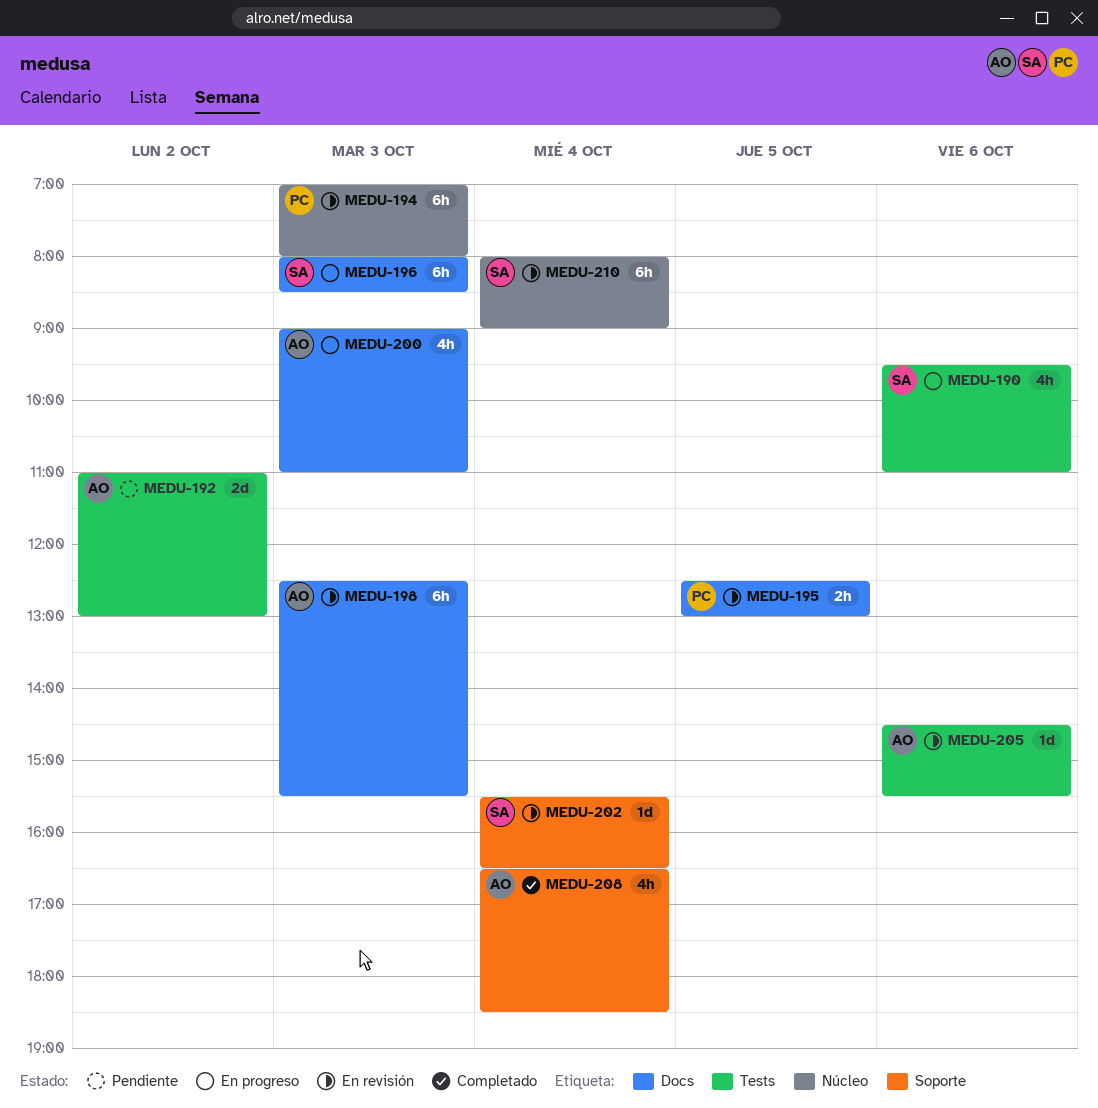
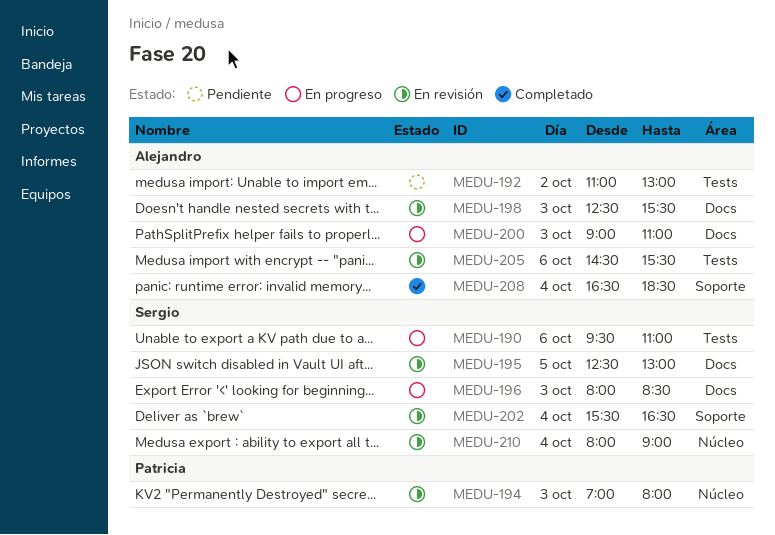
MEDU-195, owner: Patricia -> Sergio

